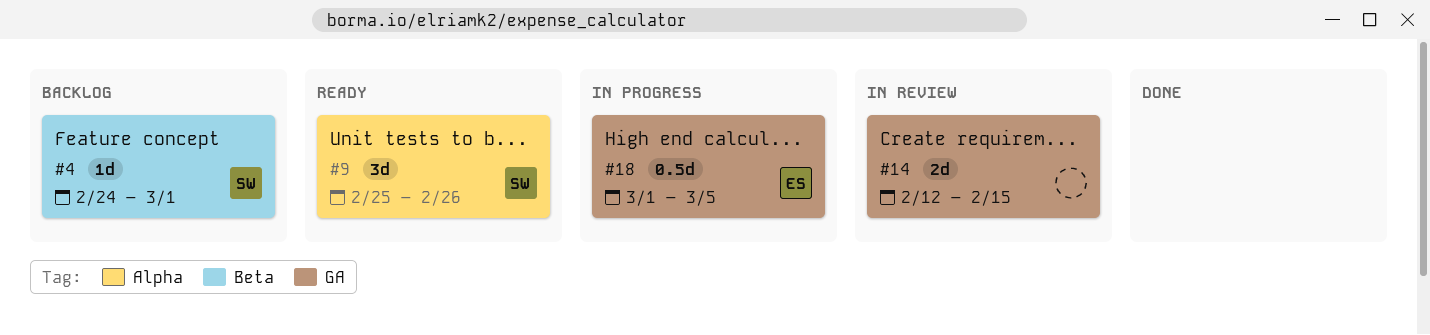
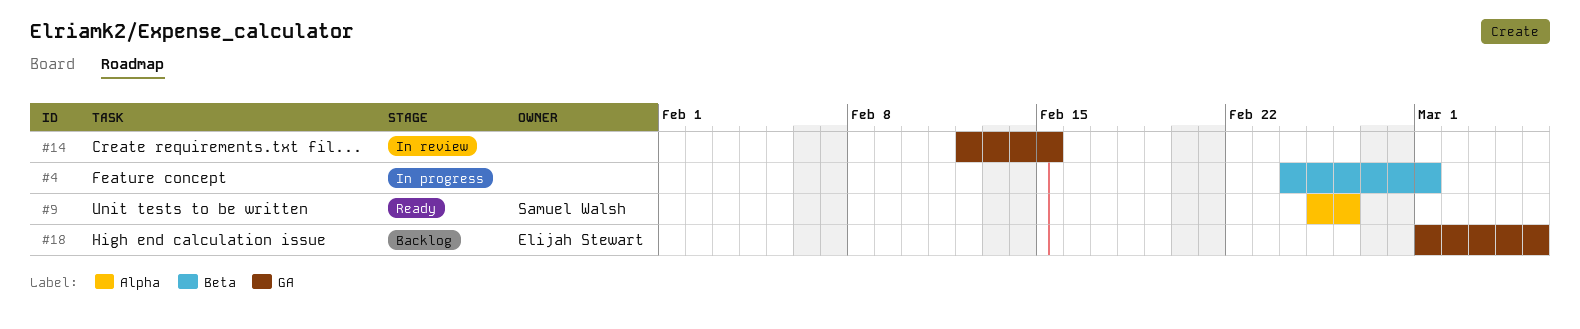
#4, status: Backlog -> In progress
#4, owner: Samuel Walsh -> none
#18, status: In progress -> Backlog

